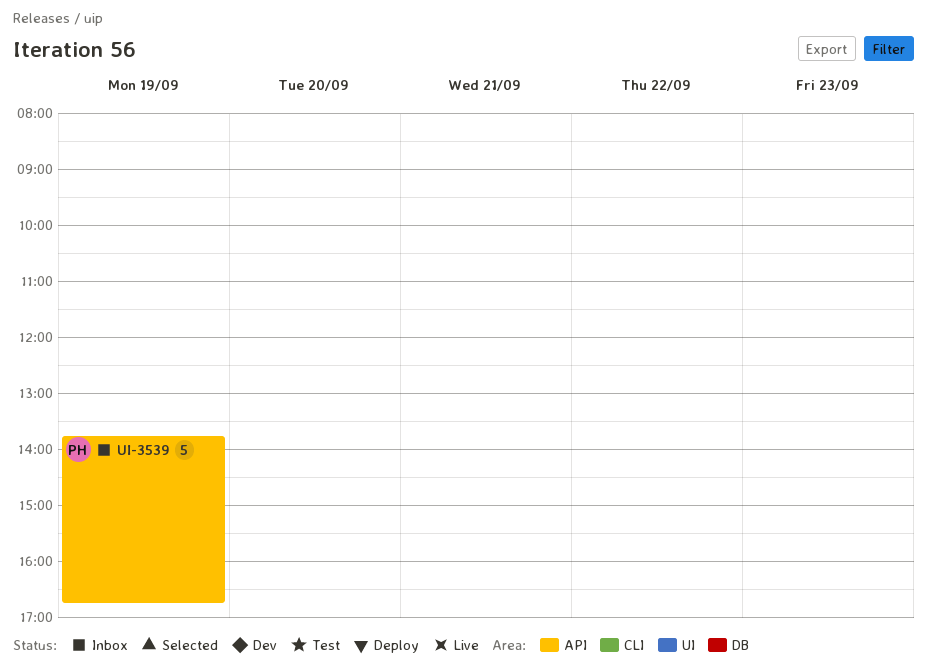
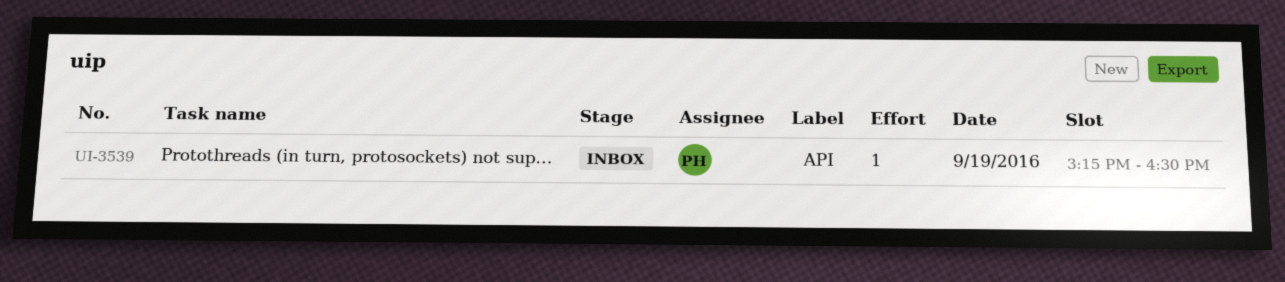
UI-3539, estimate: 5 -> 1
UI-3539, begins: 13:45 -> 15:15
UI-3539, ends: 16:45 -> 16:30

